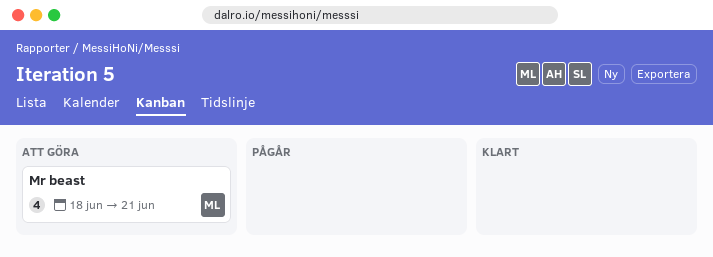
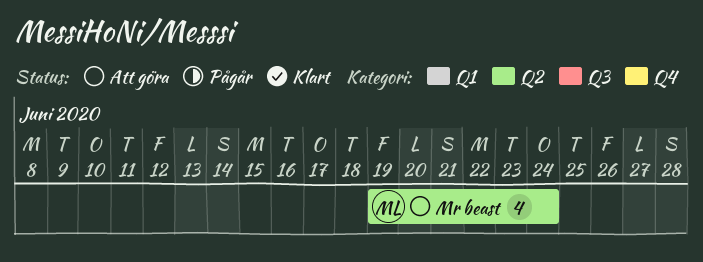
Mr beast, start: Jun 18 -> Jun 19
Mr beast, due: Jun 21 -> Jun 24

